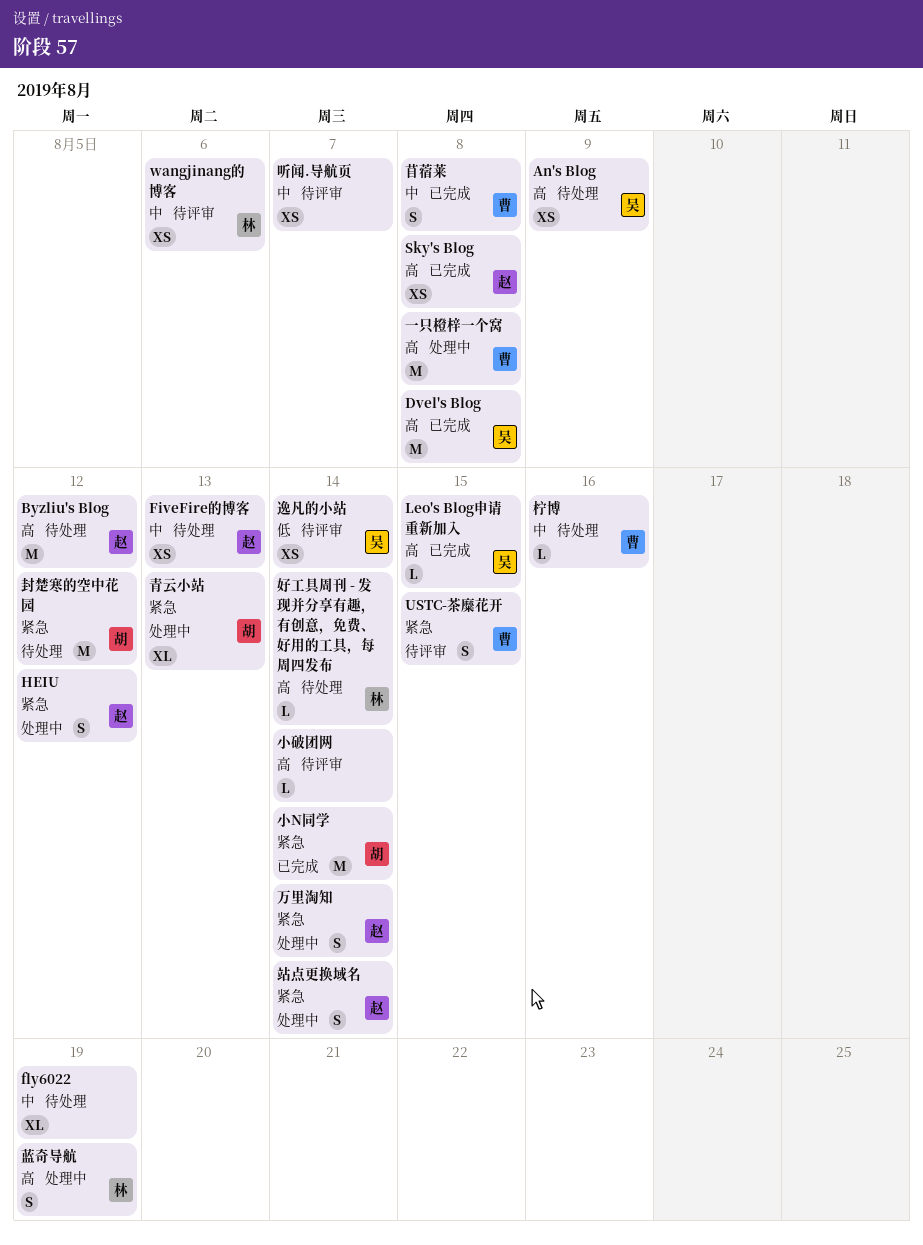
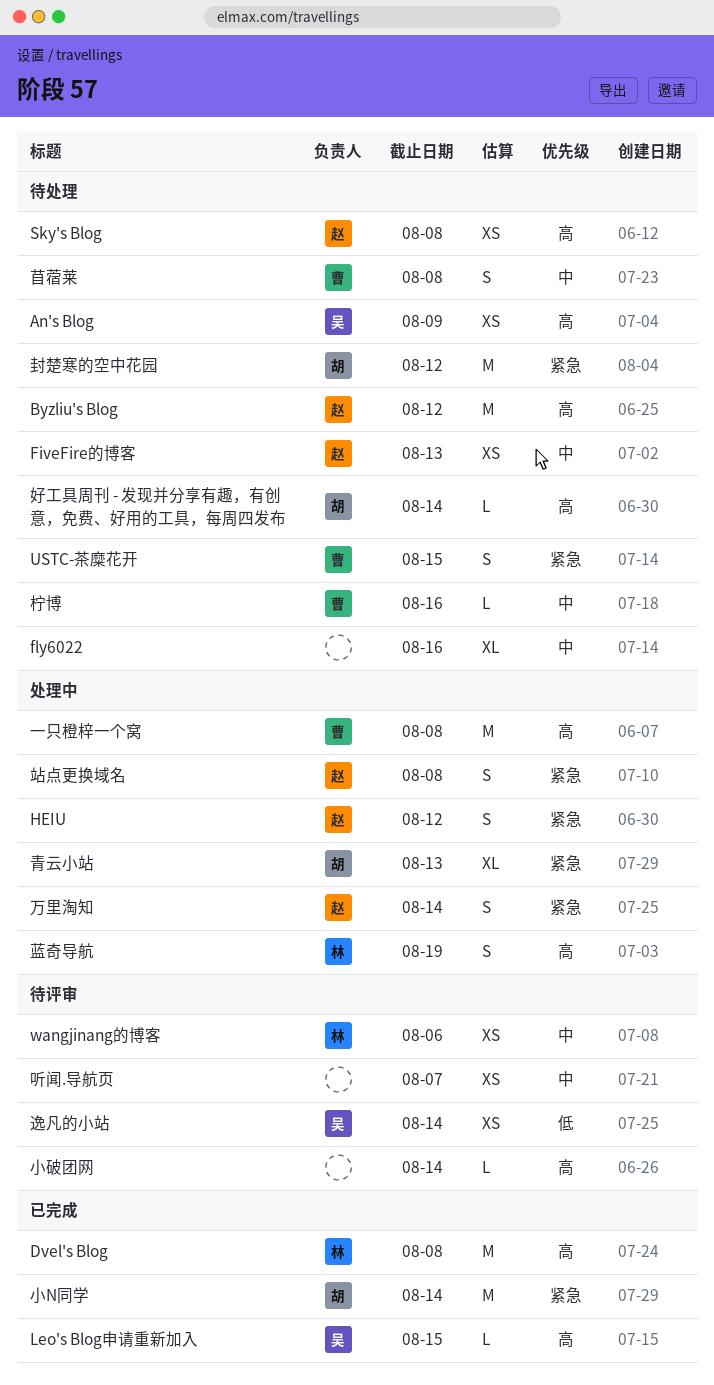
Dvel's Blog, owner: 吴 -> 林
fly6022, due: Aug 19 -> Aug 16
Sky's Blog, status: 已完成 -> 待处理
USTC-茶糜花开, status: 待评审 -> 待处理
好工具周刊 - 发现并分享有趣，有创意，免费、好用的工具，每周四发布, owner: 林 -> 胡
站点更换域名, due: Aug 14 -> Aug 8
苜蓿莱, status: 已完成 -> 待处理

